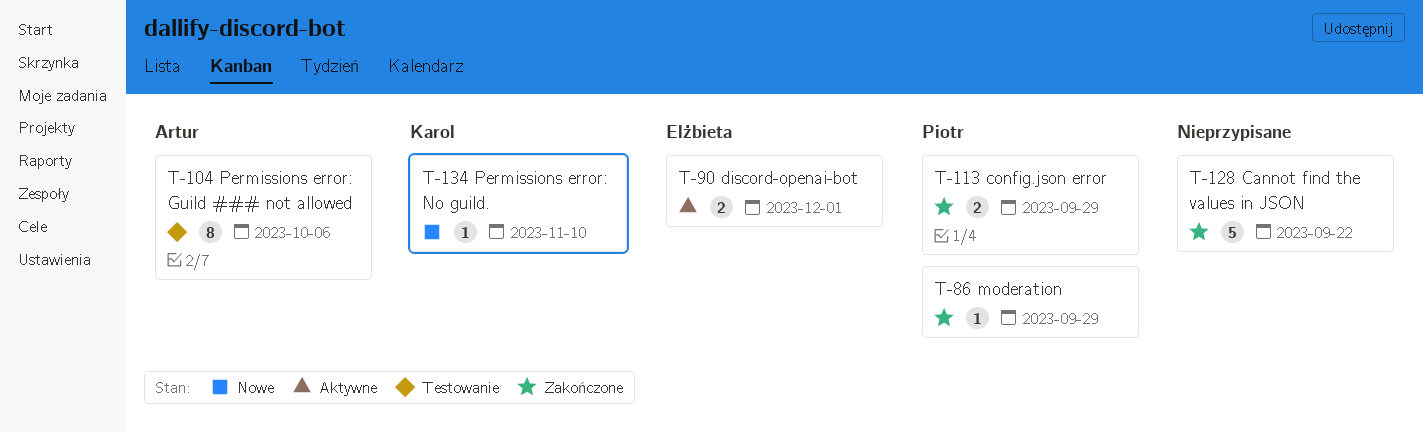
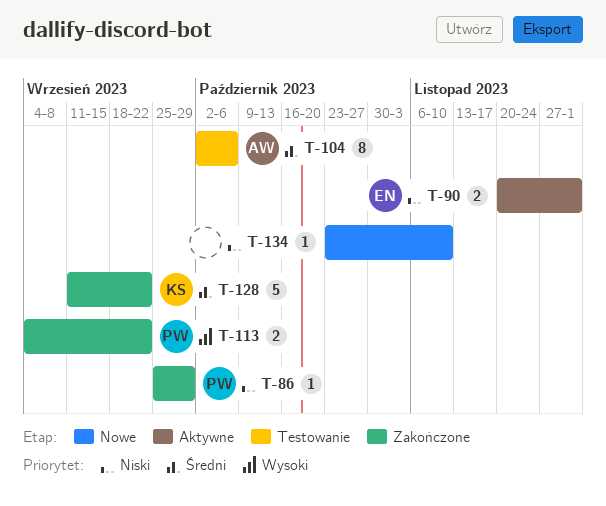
T-113, due: Sep 29 -> Sep 22
T-128, owner: none -> Karol
T-134, owner: Karol -> none

